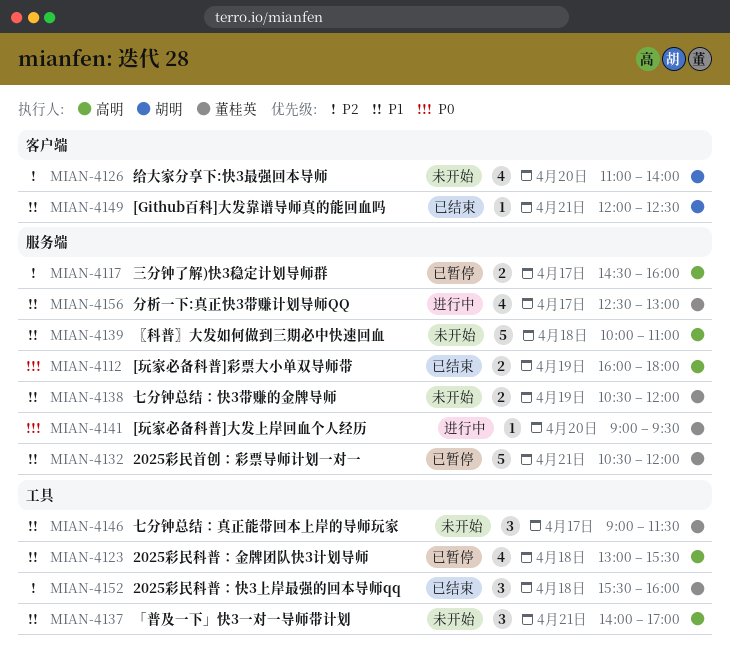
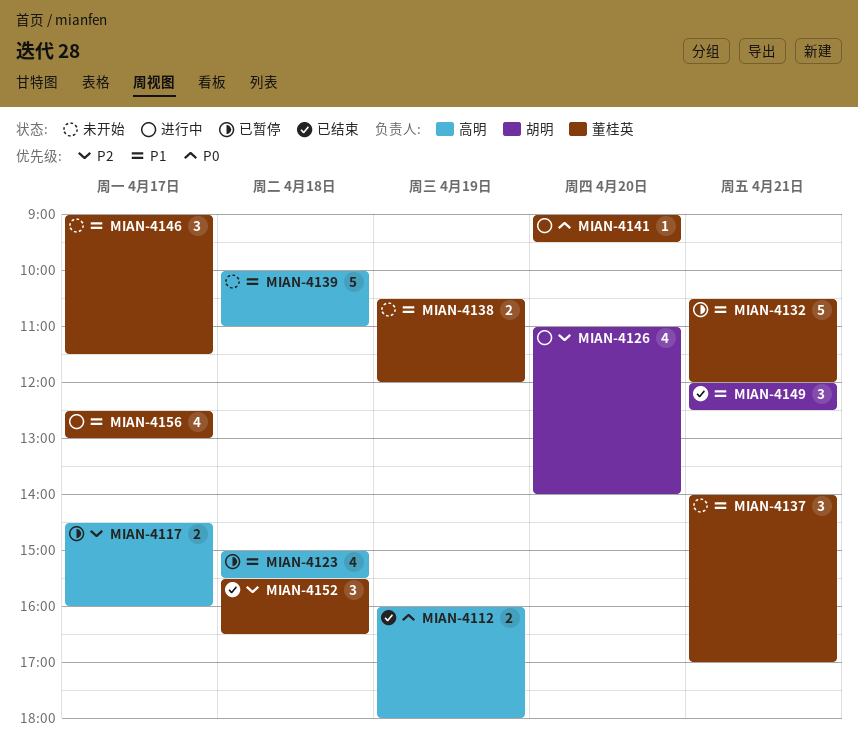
MIAN-4123, begins: 13:00 -> 15:00
MIAN-4126, status: 未开始 -> 进行中
MIAN-4137, owner: 高明 -> 董桂英
MIAN-4149, estimate: 1 -> 3
MIAN-4152, ends: 16:00 -> 16:30

